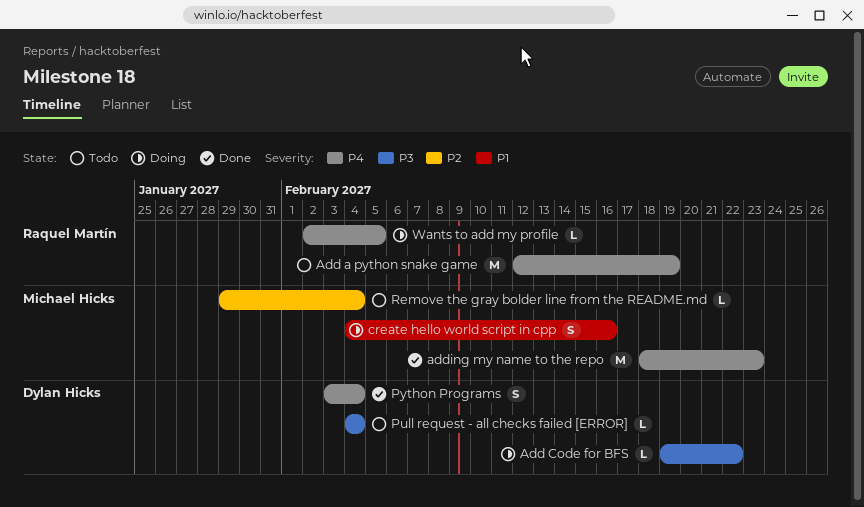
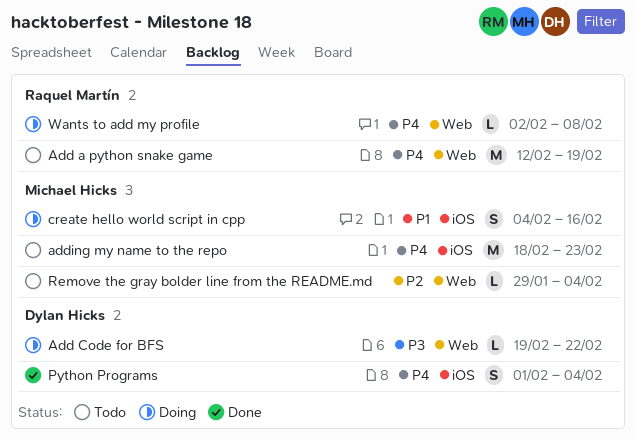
adding my name to the repo, status: Done -> Todo
Pull request - all checks failed [ERROR]: present -> none
Python Programs, start: Feb 3 -> Feb 1
Wants to add my profile, due: Feb 5 -> Feb 8

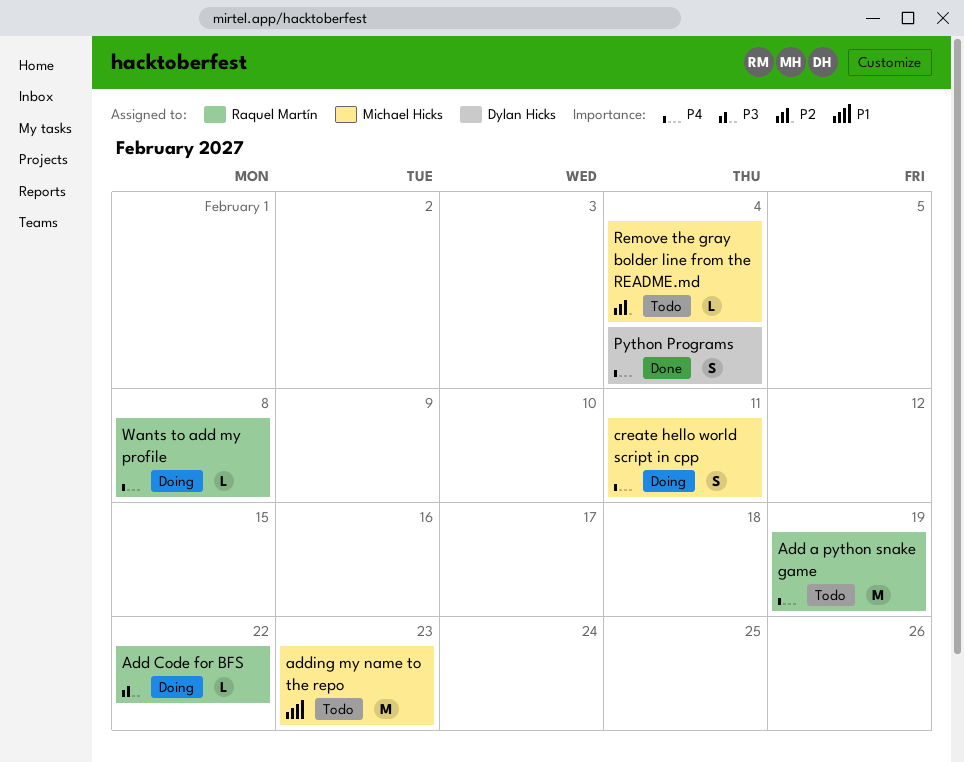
Add Code for BFS, owner: Dylan Hicks -> Raquel Martín
adding my name to the repo, priority: P4 -> P1
create hello world script in cpp, priority: P1 -> P4
create hello world script in cpp, due: Feb 16 -> Feb 11

